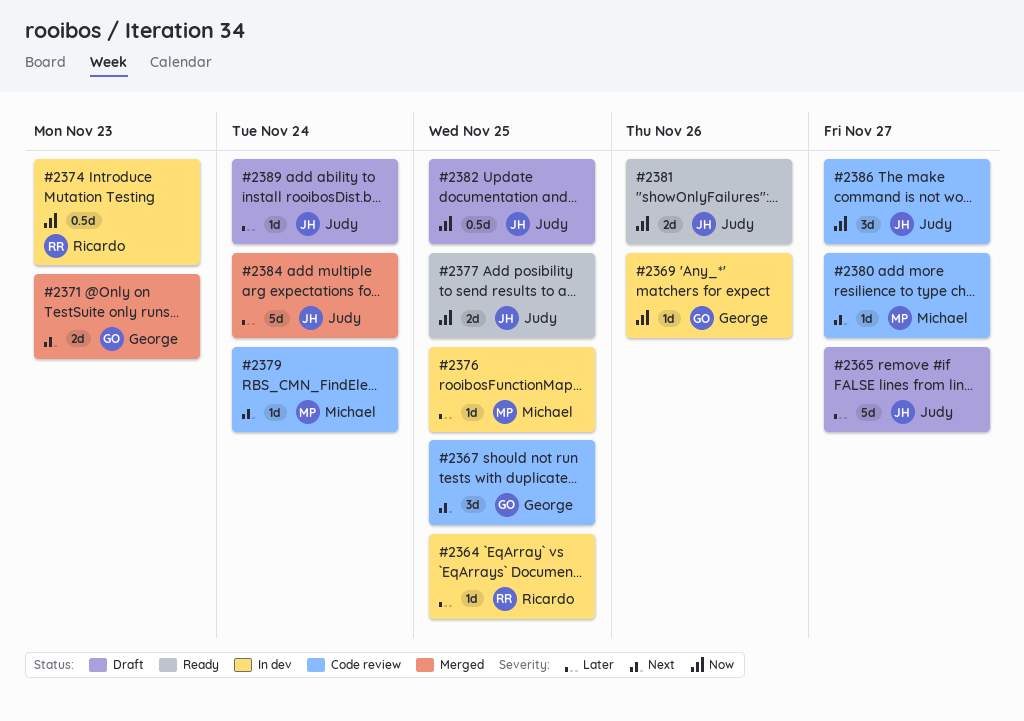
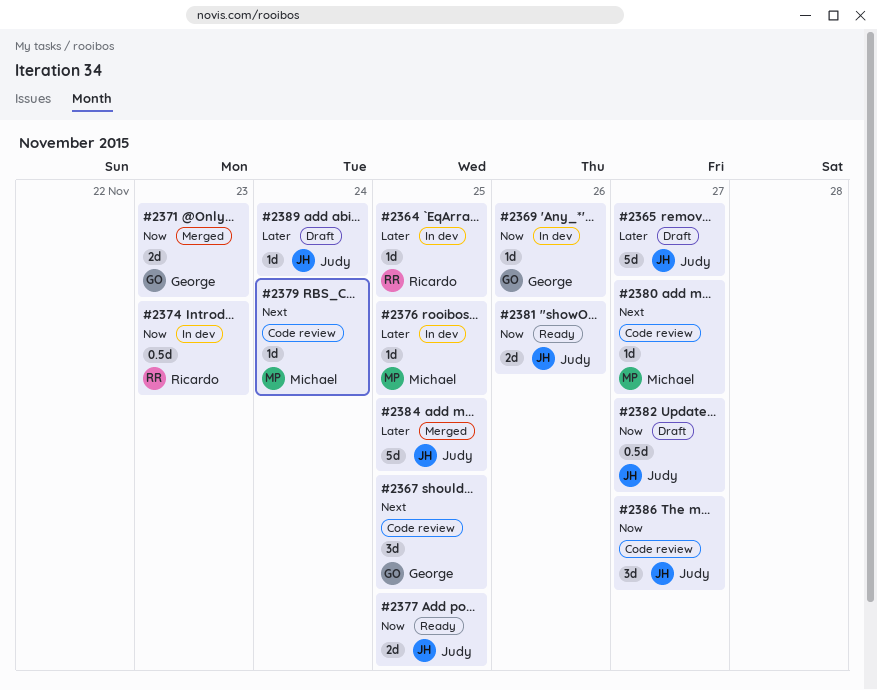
#2371, priority: Next -> Now
#2382, due: Nov 25 -> Nov 27
#2384, due: Nov 24 -> Nov 25

